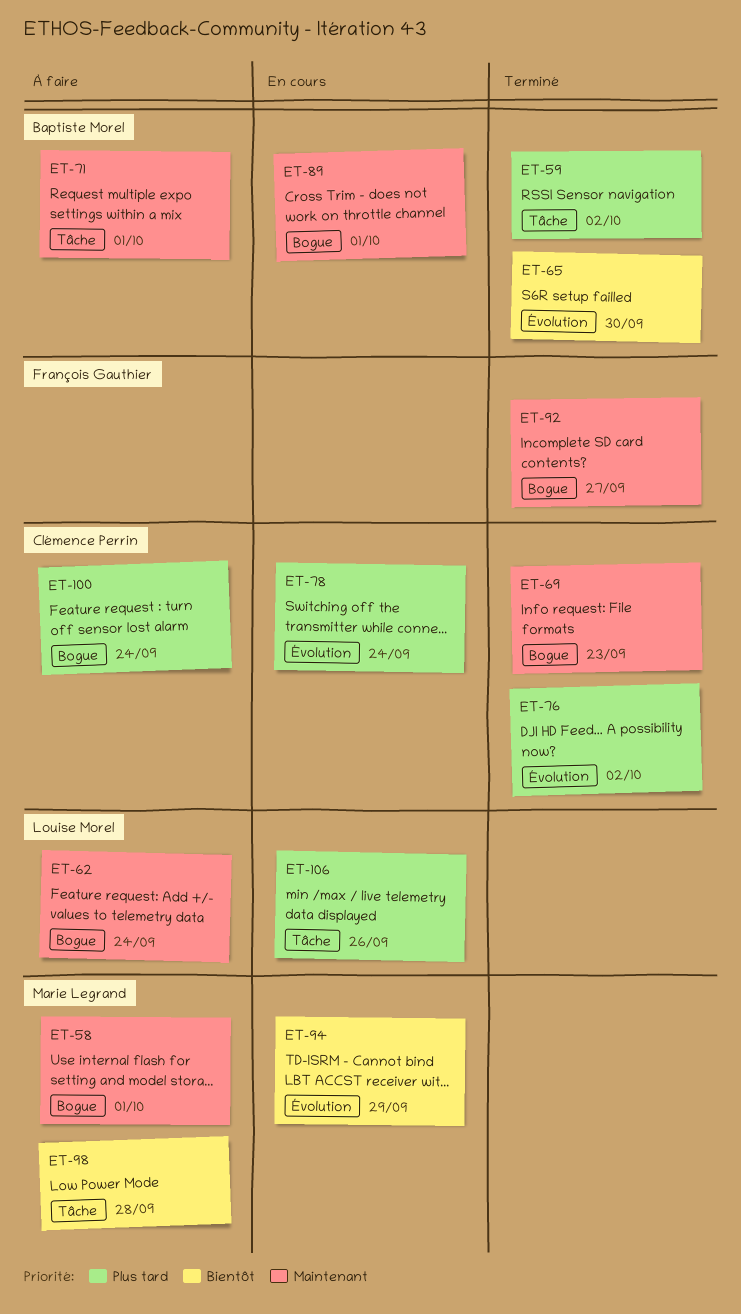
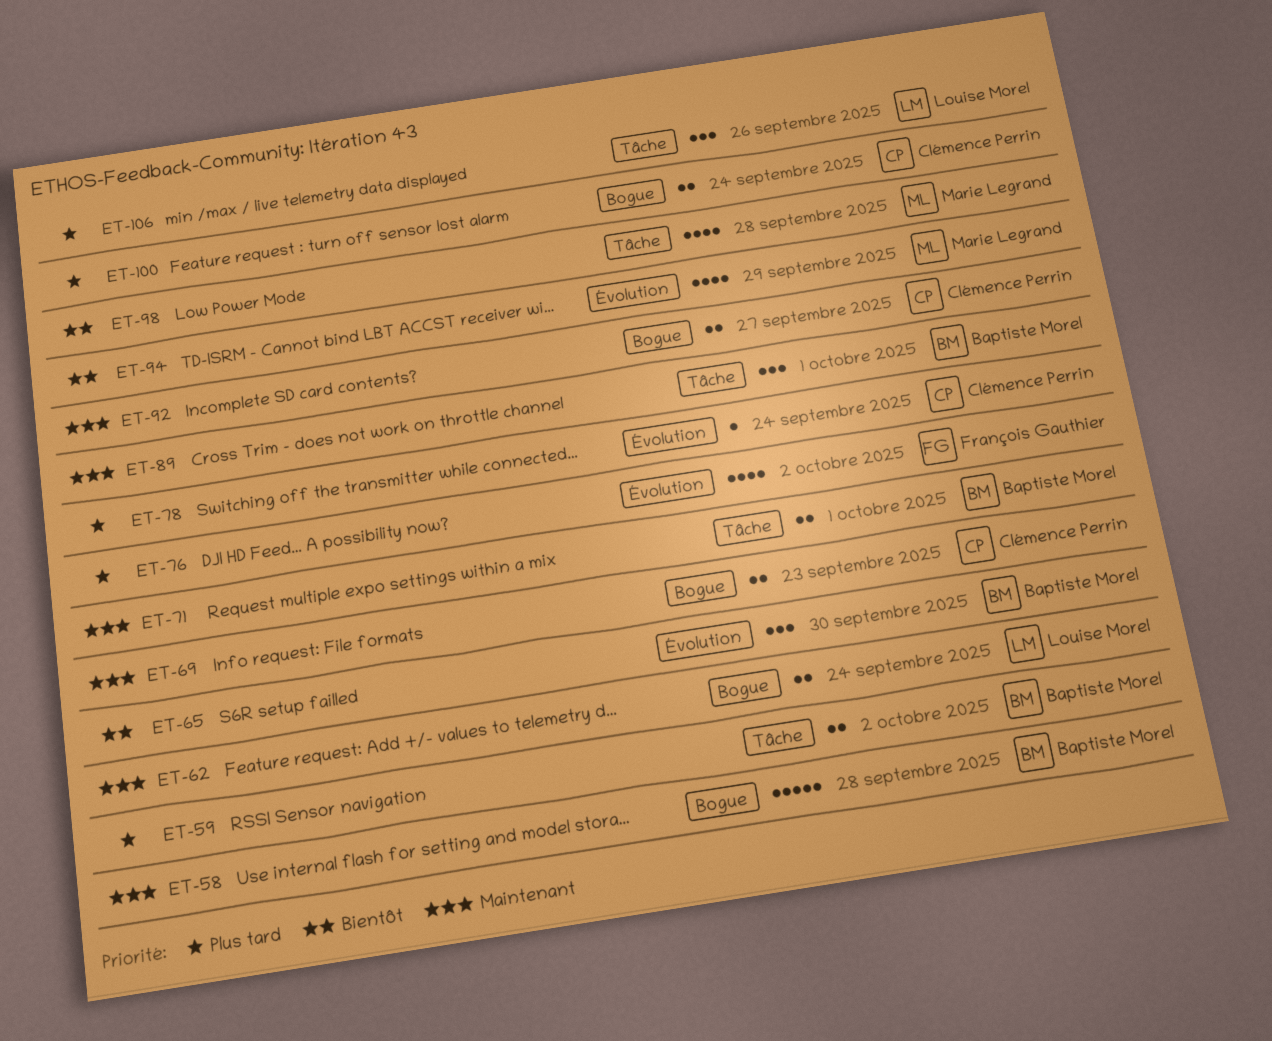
ET-58, owner: Marie Legrand -> Baptiste Morel
ET-58, due: Oct 1 -> Sep 28
ET-76, owner: Clémence Perrin -> François Gauthier
ET-89, label: Bogue -> Tâche
ET-92, owner: François Gauthier -> Clémence Perrin

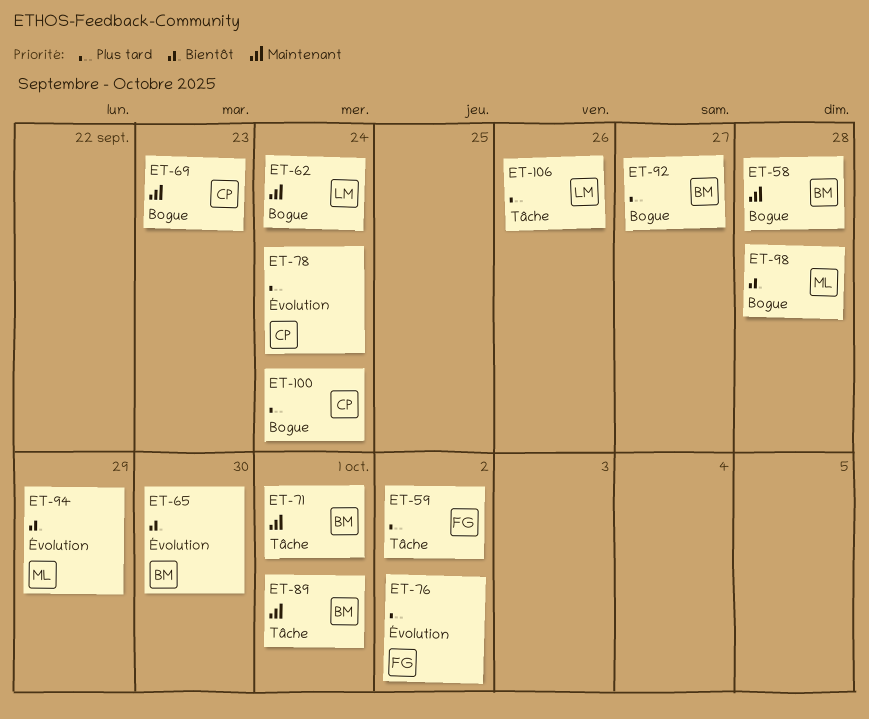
ET-59, owner: Baptiste Morel -> François Gauthier
ET-92, owner: Clémence Perrin -> Baptiste Morel
ET-92, priority: Maintenant -> Plus tard
ET-98, label: Tâche -> Bogue

